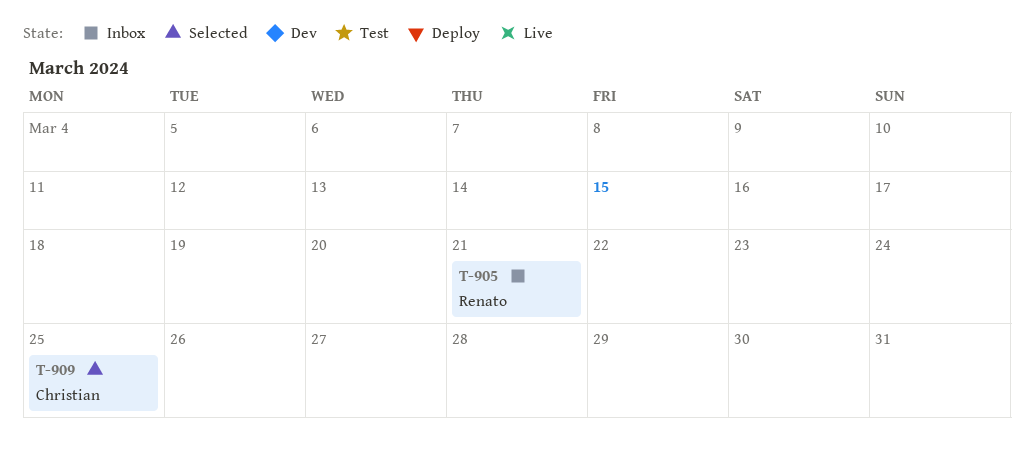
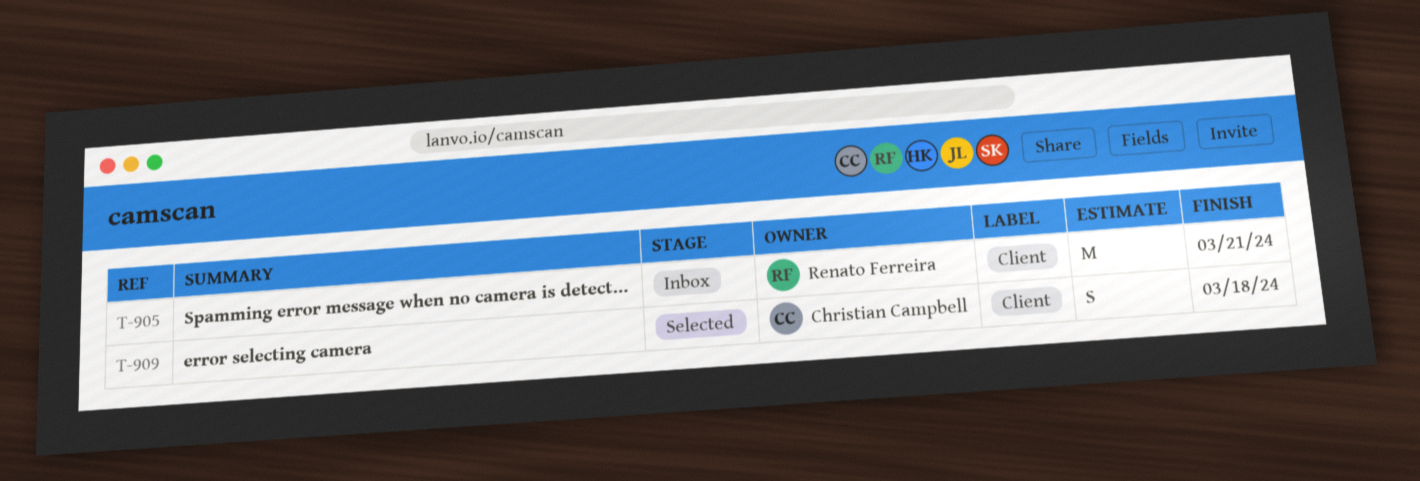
T-909, due: Mar 25 -> Mar 18

